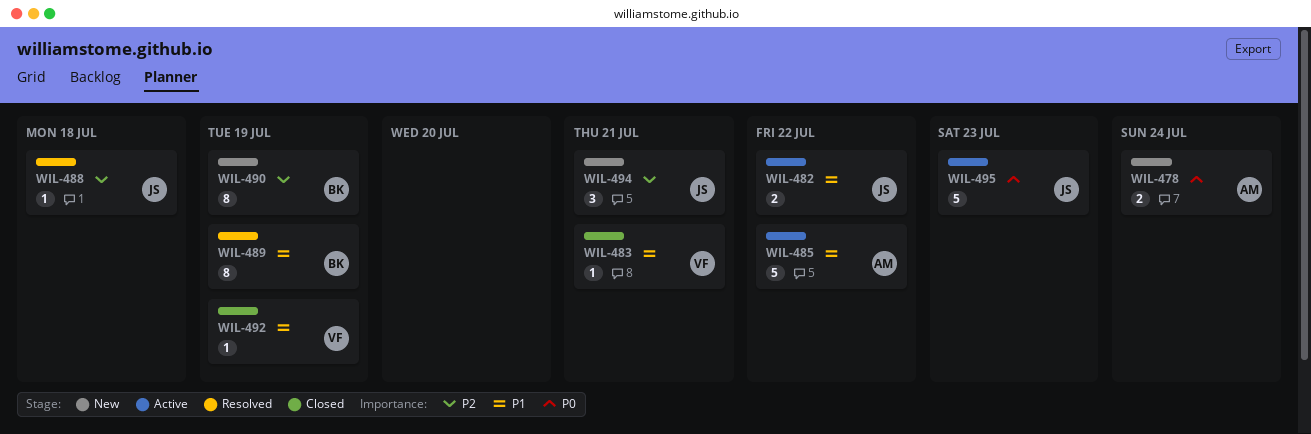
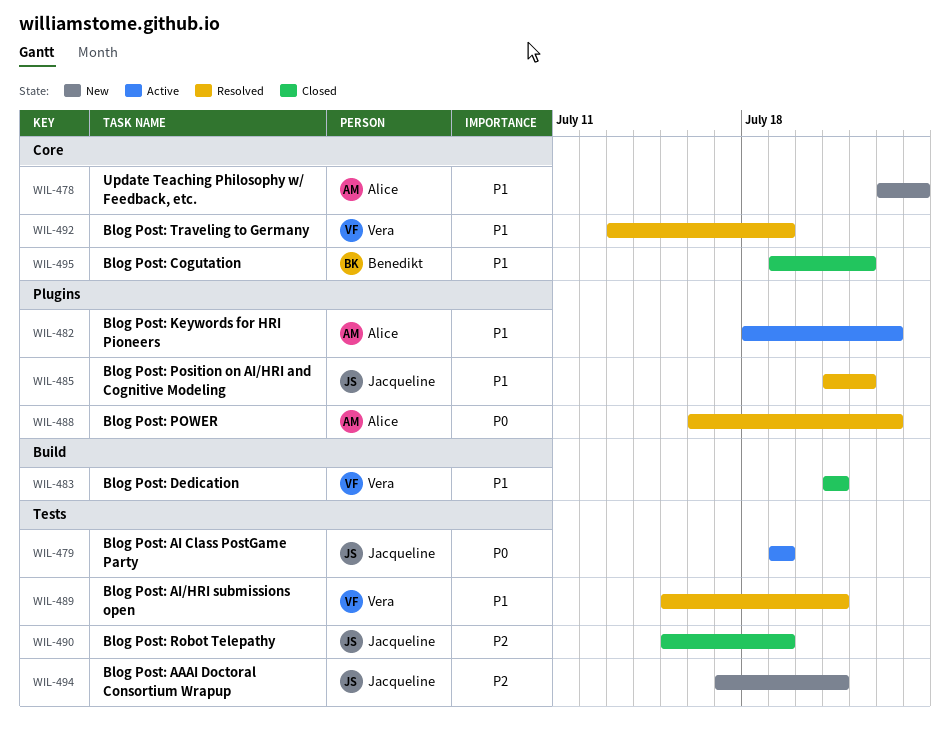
WIL-478, priority: P0 -> P1
WIL-479: none -> present
WIL-482, owner: Jacqueline -> Alice
WIL-482, due: Jul 22 -> Jul 23
WIL-485, status: Active -> Resolved
WIL-485, owner: Alice -> Jacqueline
WIL-488, owner: Jacqueline -> Alice
WIL-488, priority: P2 -> P0
WIL-488, due: Jul 18 -> Jul 23
WIL-489, owner: Benedikt -> Vera
WIL-489, due: Jul 19 -> Jul 21
WIL-490, status: New -> Closed
WIL-490, owner: Benedikt -> Jacqueline
WIL-492, status: Closed -> Resolved
WIL-495, status: Active -> Closed
WIL-495, owner: Jacqueline -> Benedikt
WIL-495, priority: P0 -> P1
WIL-495, due: Jul 23 -> Jul 22

